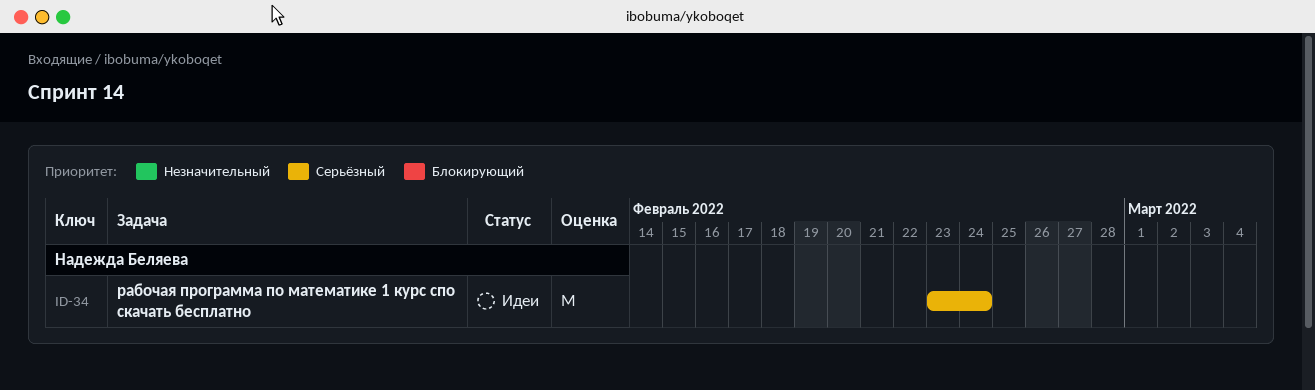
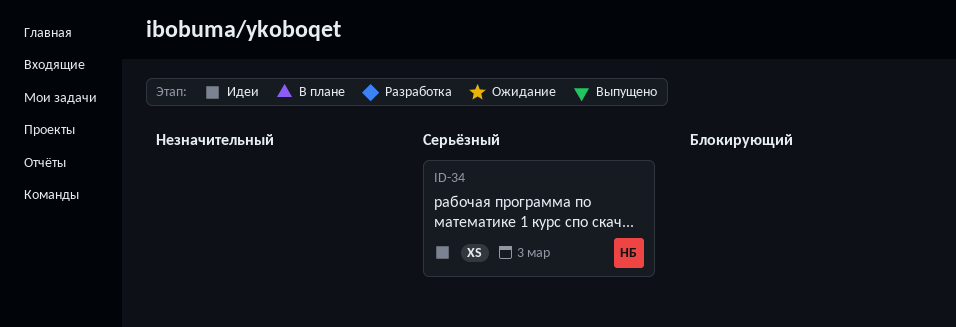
ID-34, estimate: M -> XS
ID-34, due: Feb 24 -> Mar 3

